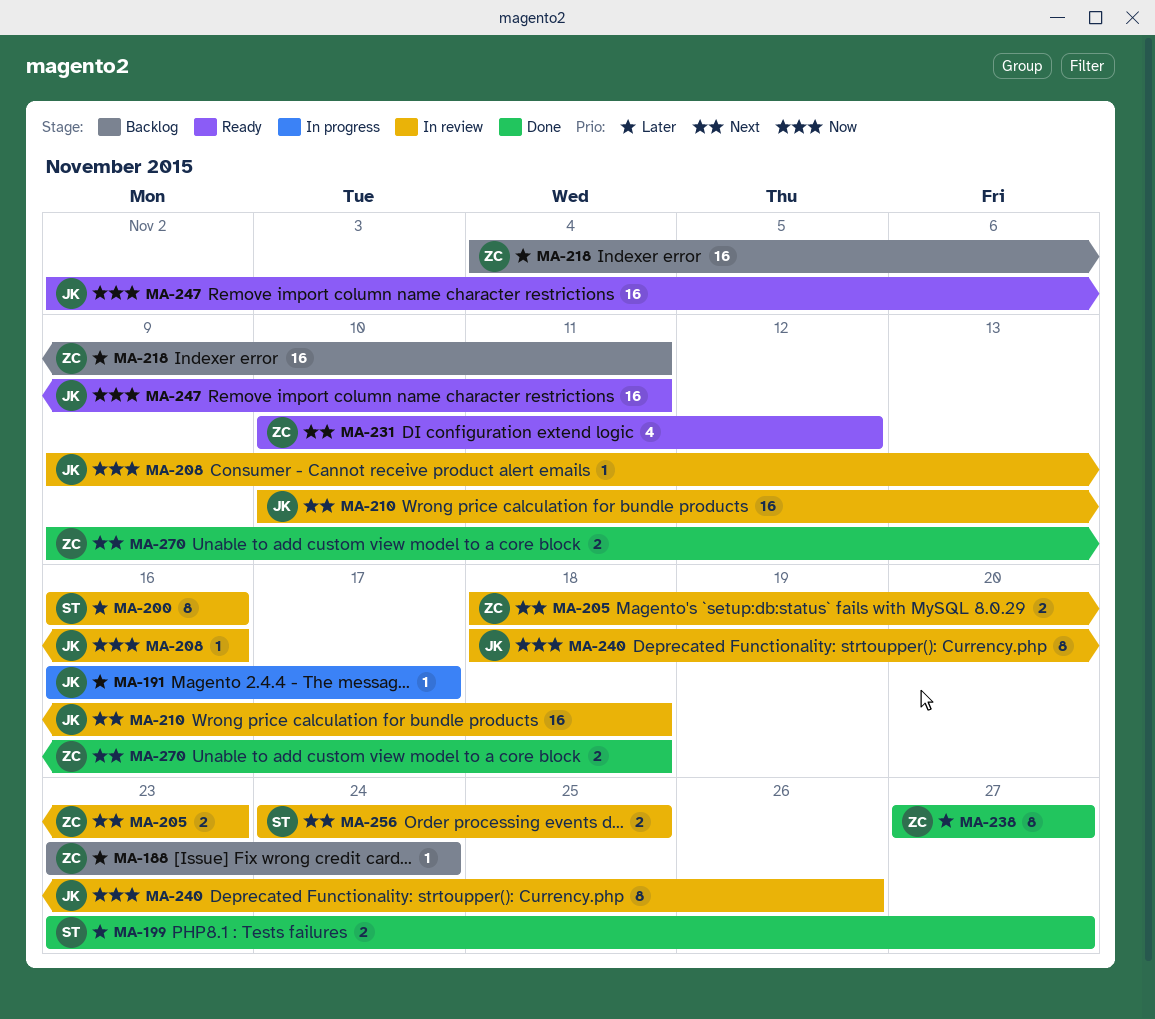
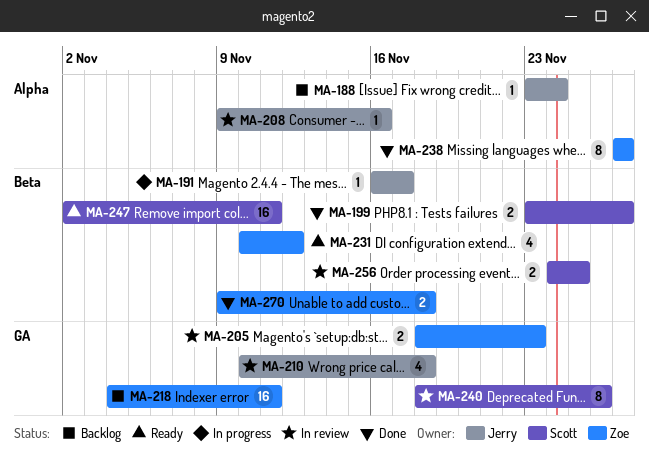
MA-188, owner: Zoe -> Jerry
MA-200: present -> none
MA-210, estimate: 16 -> 4
MA-240, owner: Jerry -> Scott
MA-247, owner: Jerry -> Scott

